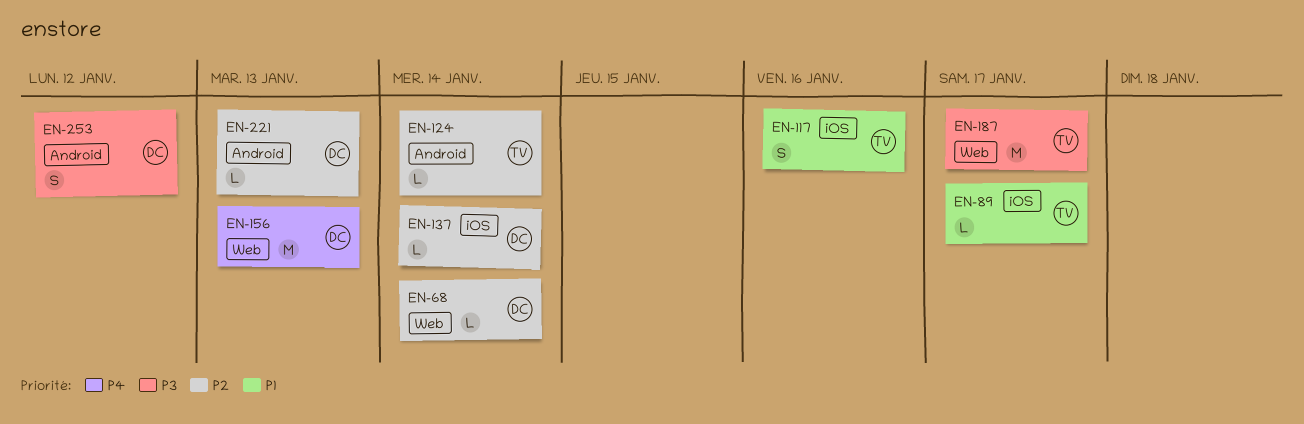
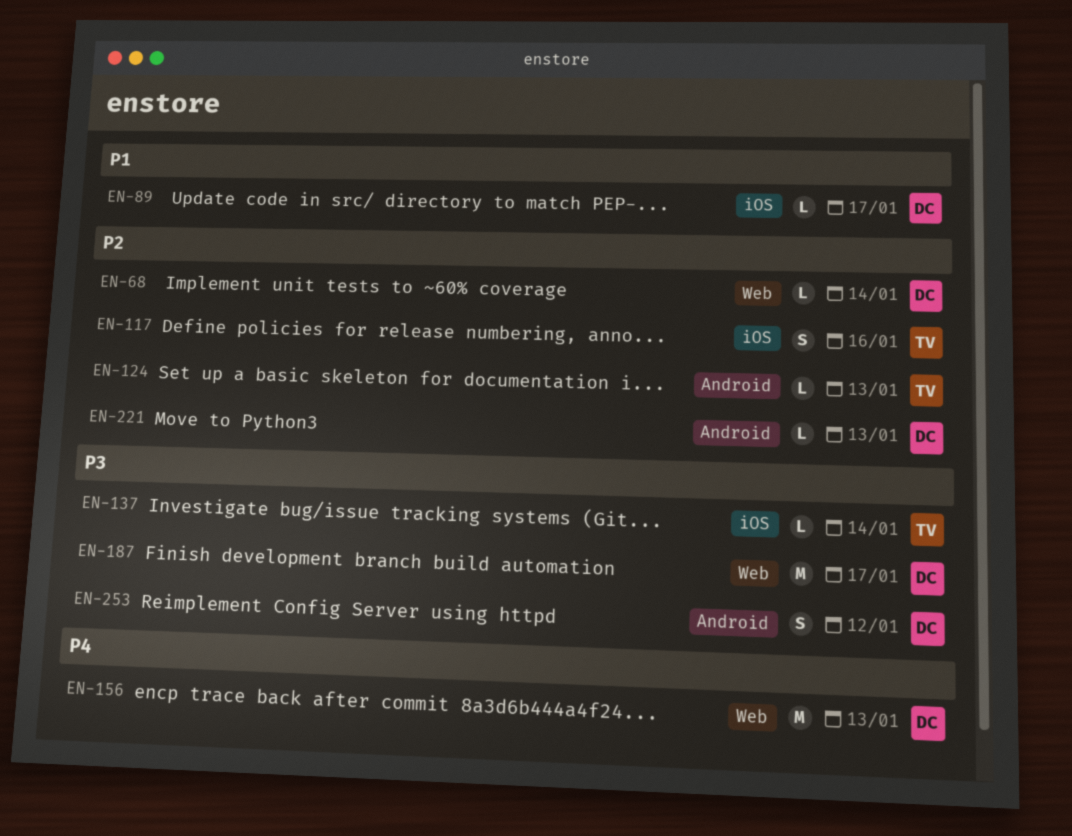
EN-89, owner: TV -> DC
EN-117, priority: P1 -> P2
EN-124, due: Jan 14 -> Jan 13
EN-137, owner: DC -> TV
EN-137, priority: P2 -> P3
EN-187, owner: TV -> DC

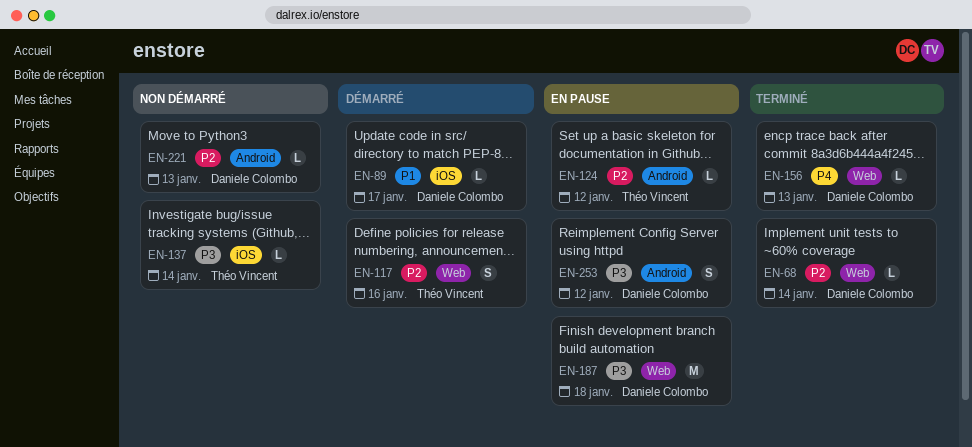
EN-117, label: iOS -> Web
EN-124, due: Jan 13 -> Jan 12
EN-156, estimate: M -> L
EN-187, due: Jan 17 -> Jan 18

